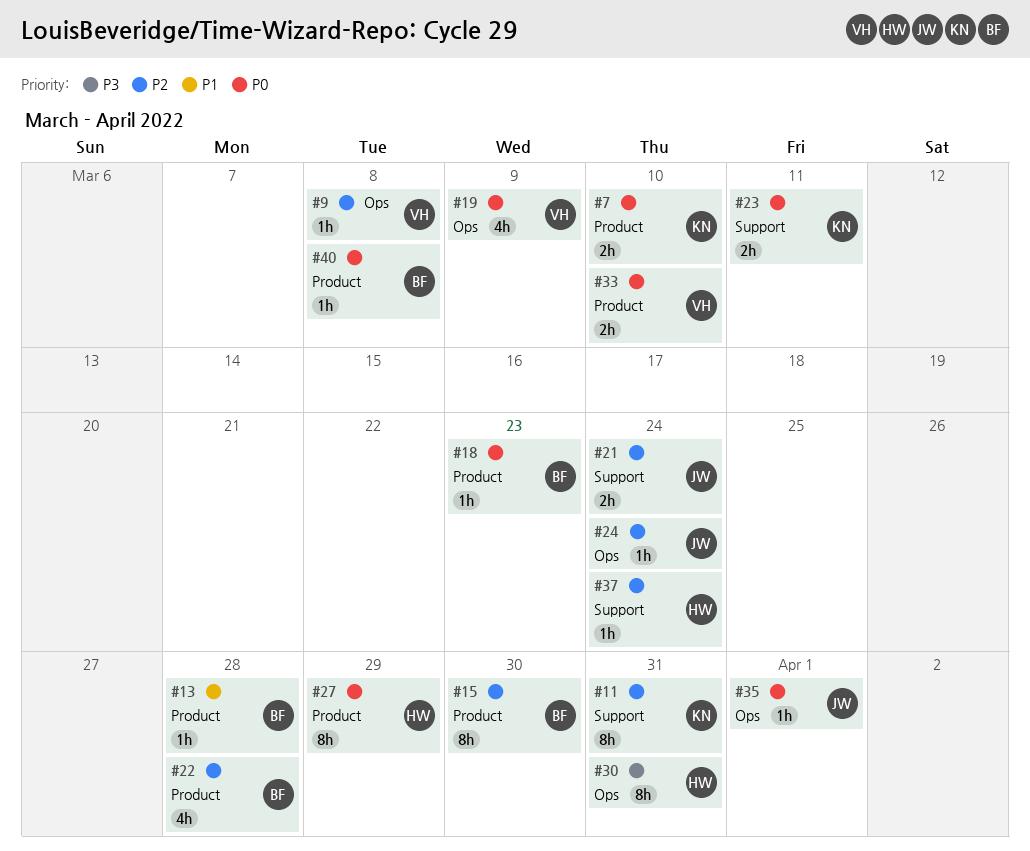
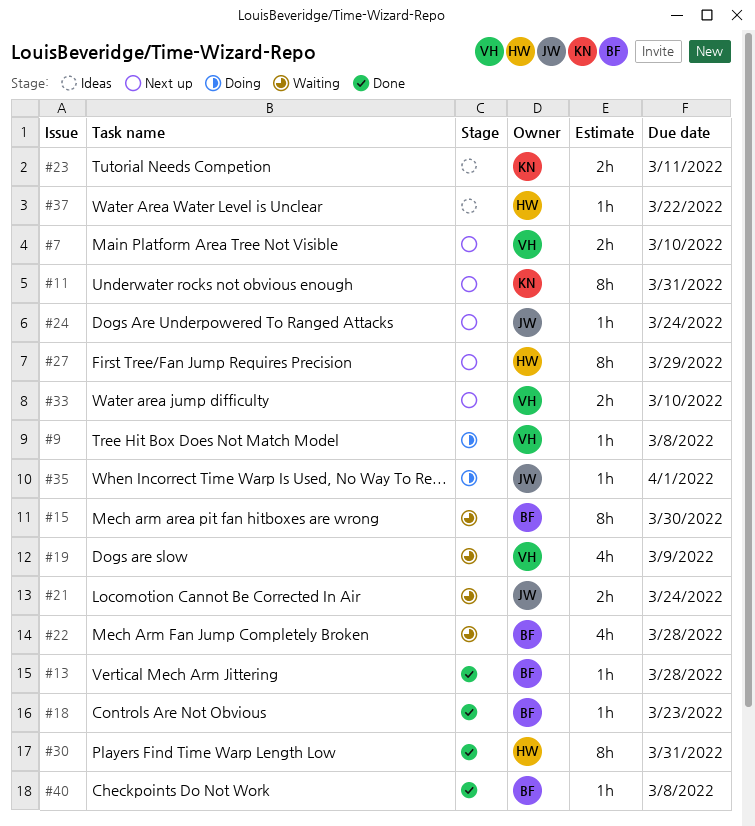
#7, owner: KN -> VH
#37, due: Mar 24 -> Mar 22

